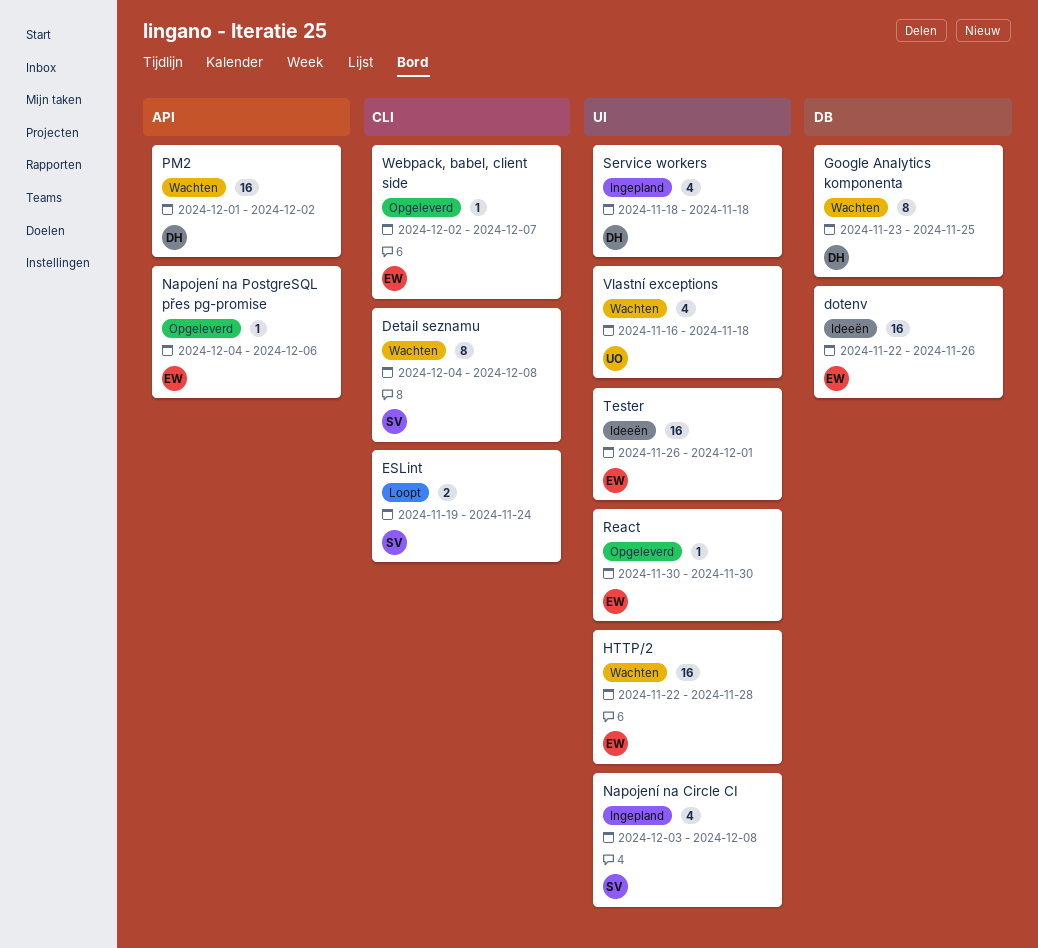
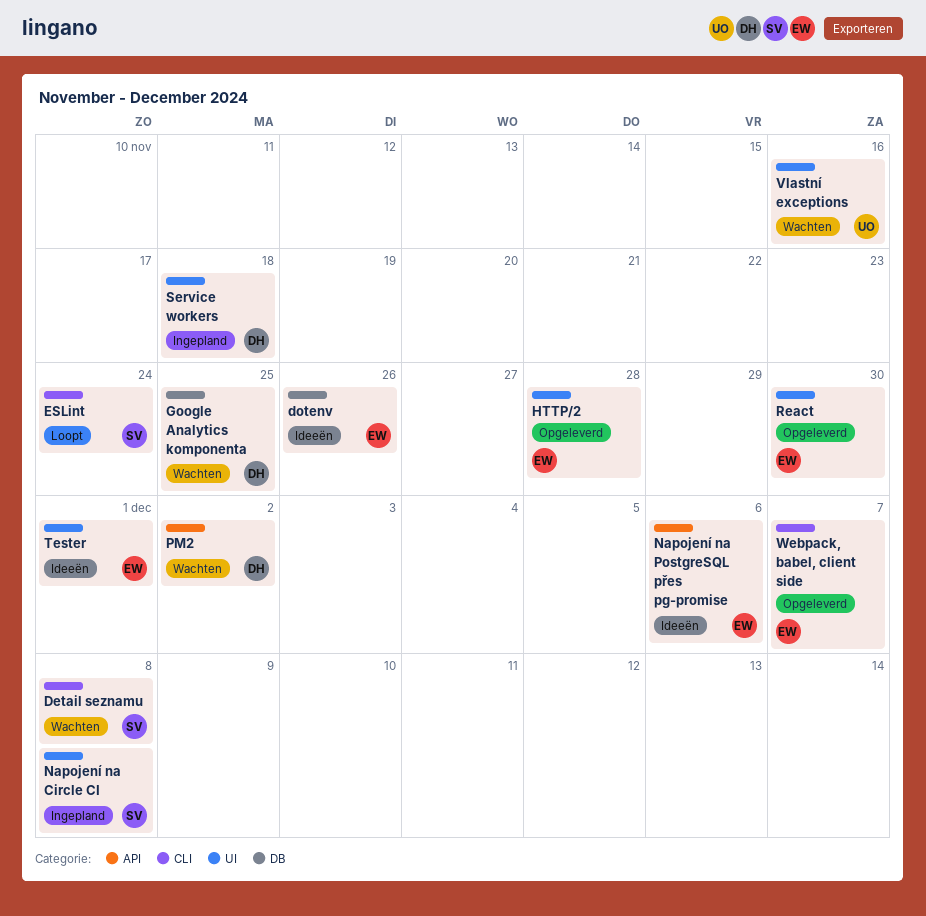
HTTP/2, status: Wachten -> Opgeleverd
Napojení na PostgreSQL přes pg-promise, status: Opgeleverd -> Ideeën
Vlastní exceptions, due: Nov 18 -> Nov 16

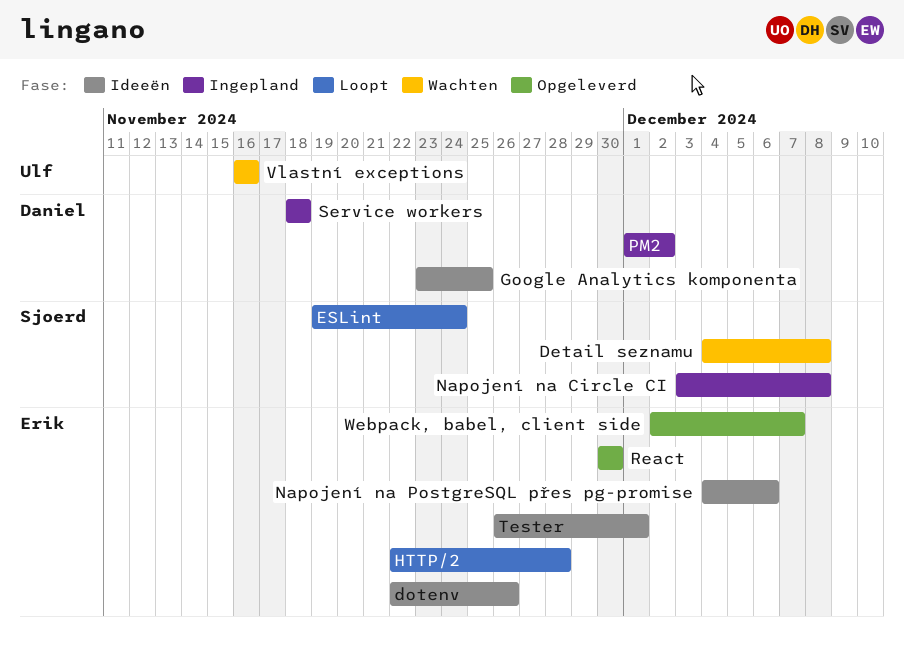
Google Analytics komponenta, status: Wachten -> Ideeën
HTTP/2, status: Opgeleverd -> Loopt
PM2, status: Wachten -> Ingepland

